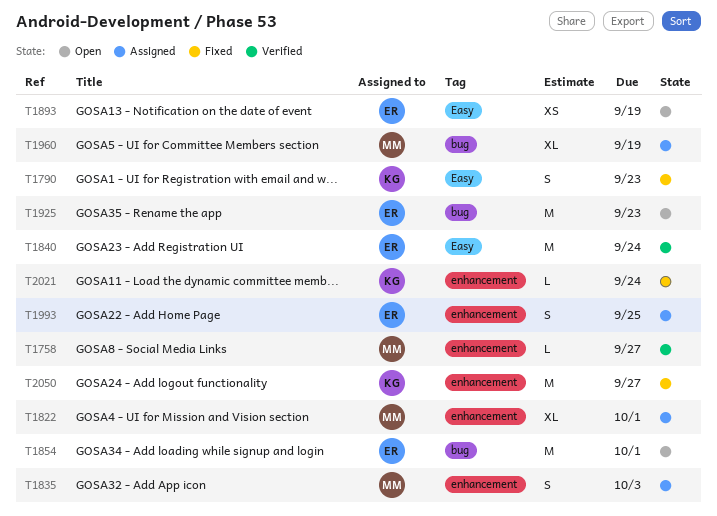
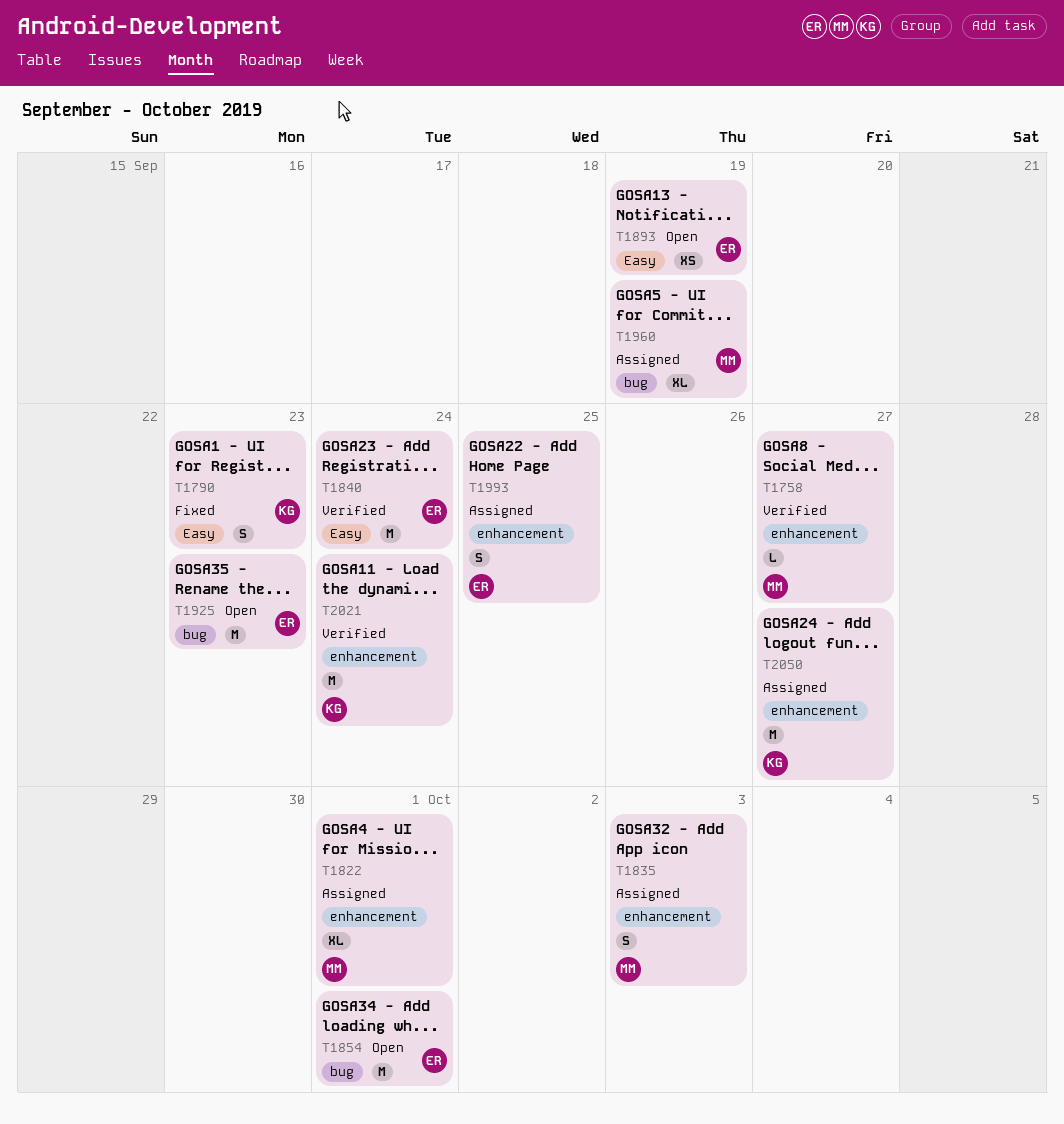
T2021, status: Fixed -> Verified
T2021, estimate: L -> M
T2050, status: Fixed -> Assigned

